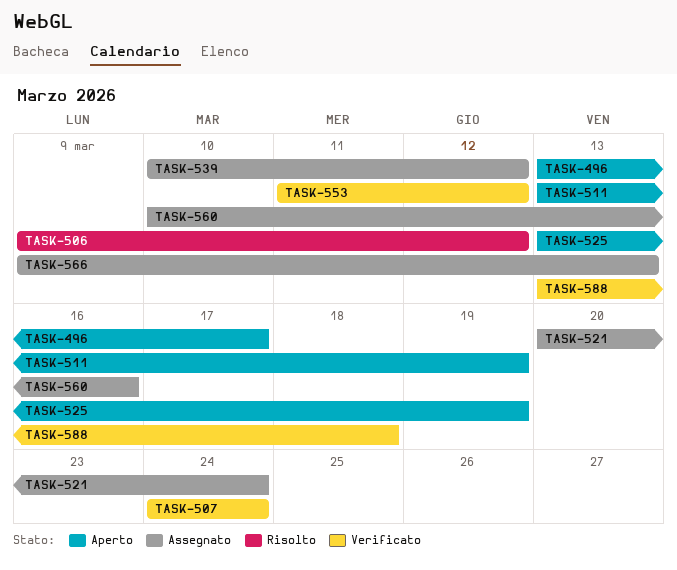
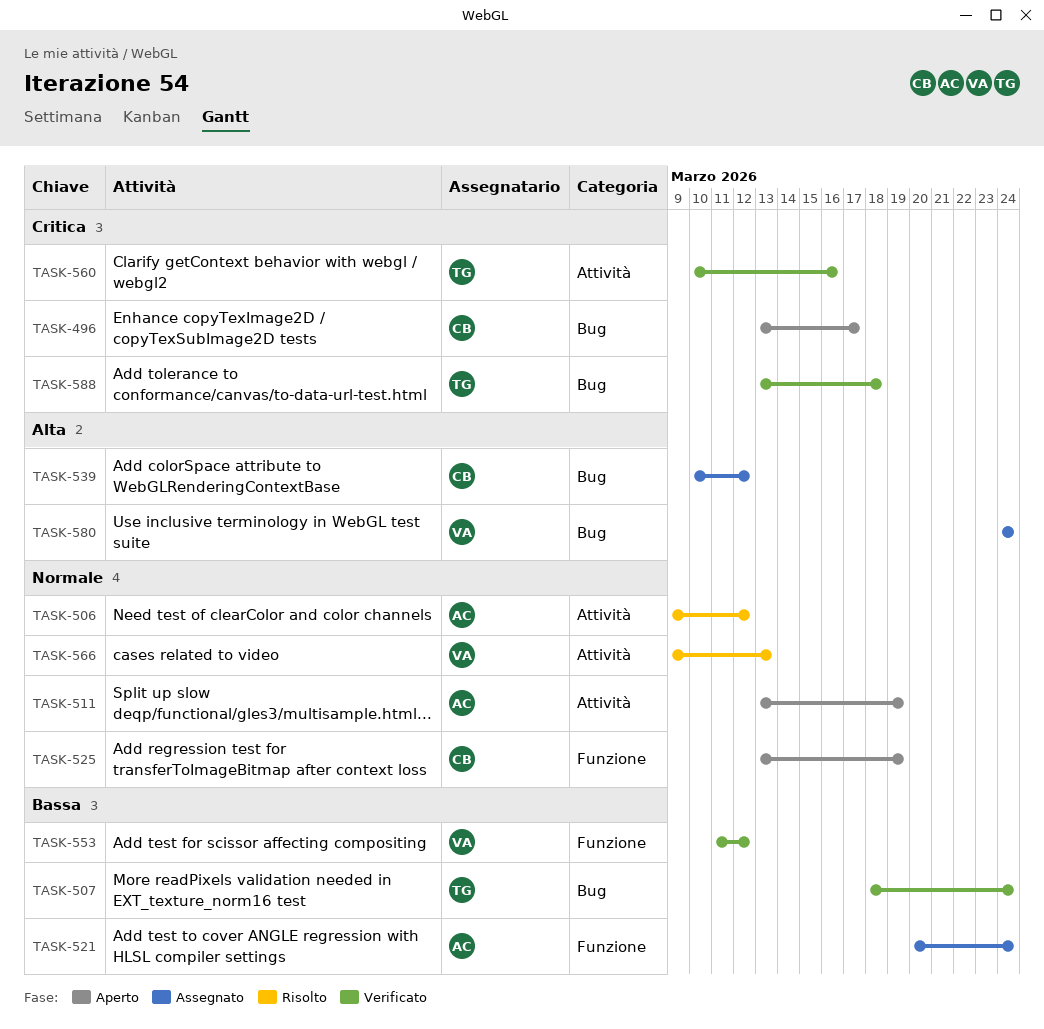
TASK-507, start: Mar 24 -> Mar 18
TASK-560, status: Assegnato -> Verificato
TASK-566, status: Assegnato -> Risolto
TASK-580: none -> present

